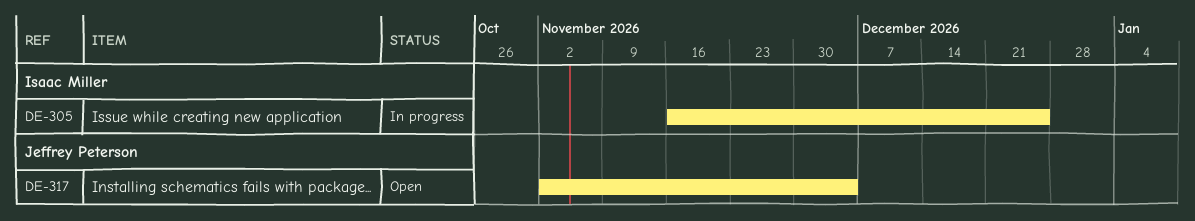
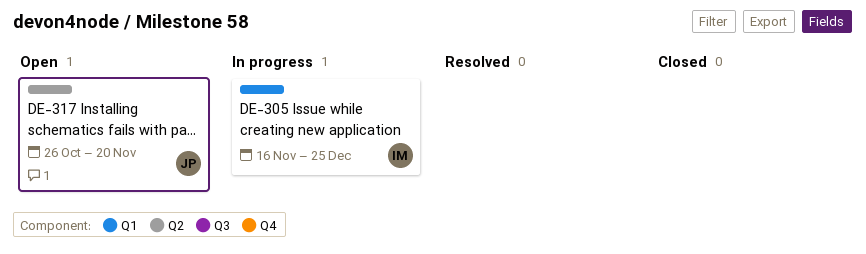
DE-317, start: Nov 2 -> Oct 26
DE-317, due: Dec 4 -> Nov 20

